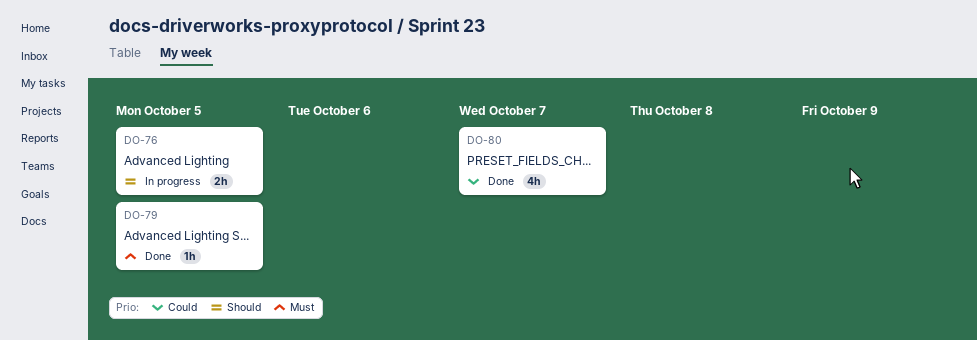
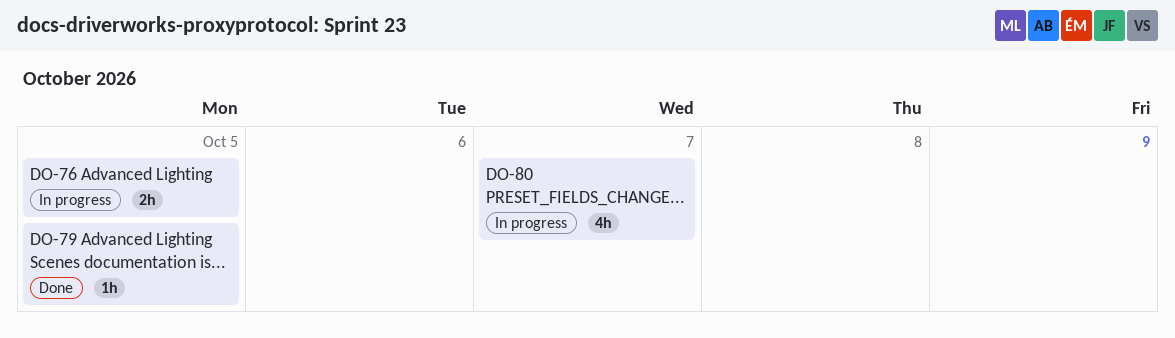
DO-80, status: Done -> In progress

